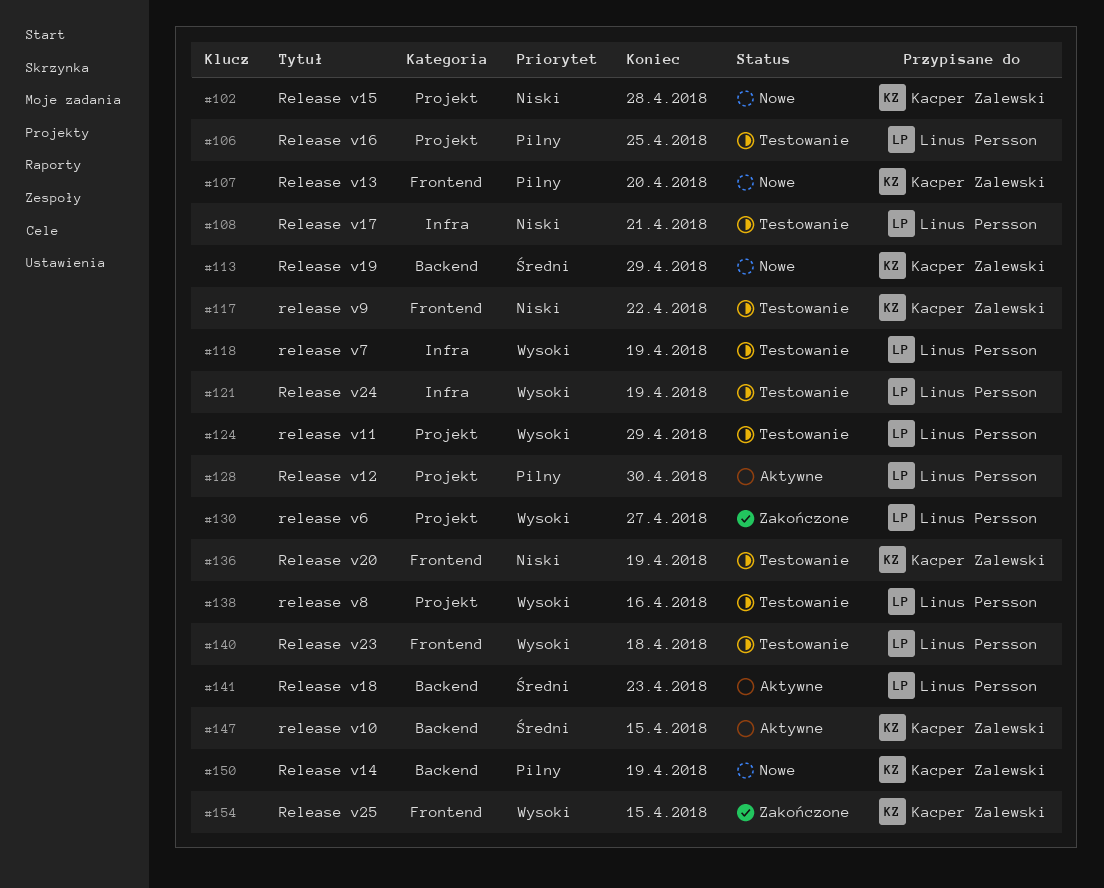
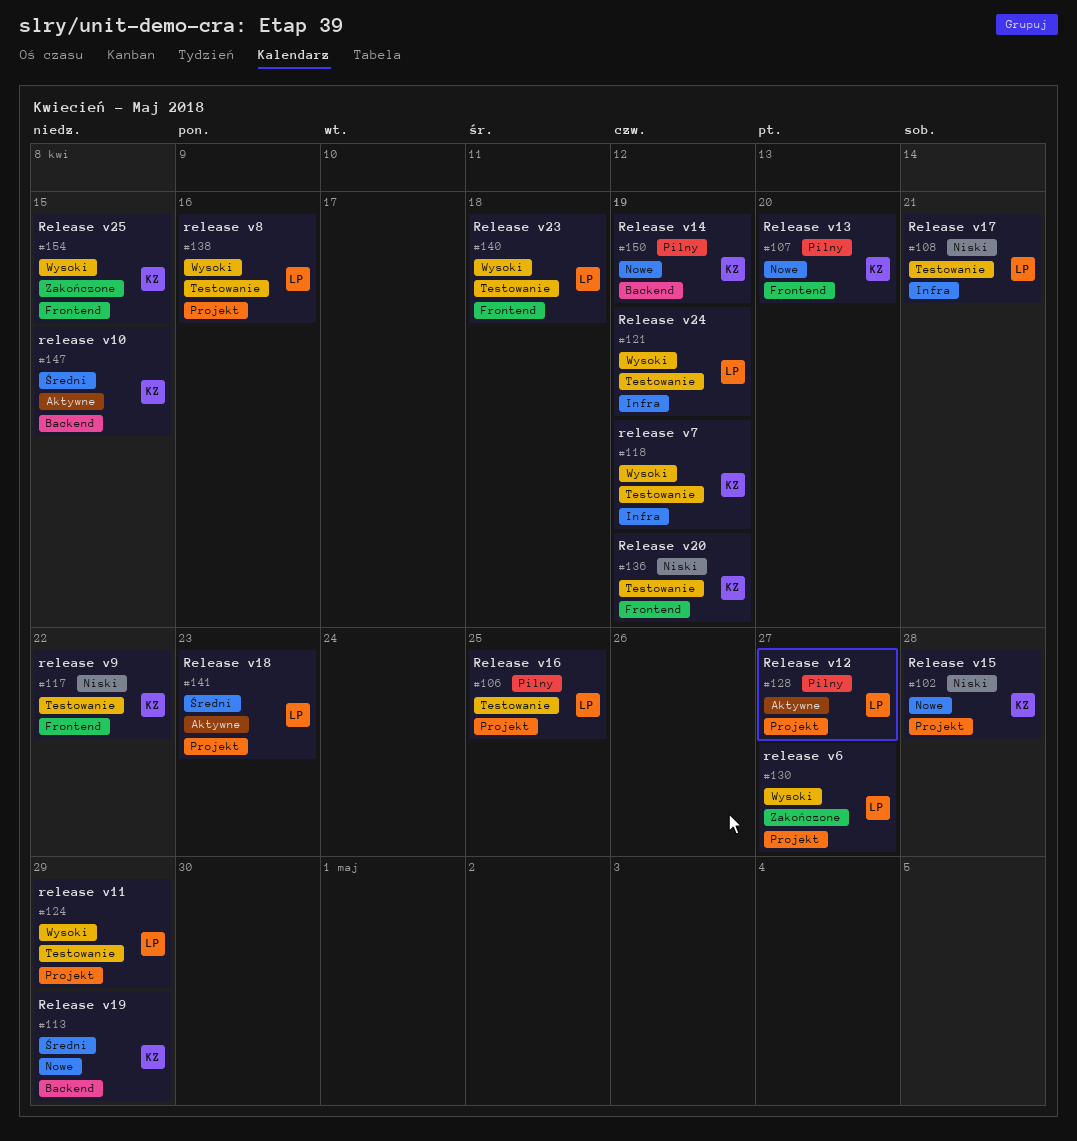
#118, owner: Linus Persson -> Kacper Zalewski
#128, due: Apr 30 -> Apr 27
#141, label: Backend -> Projekt

